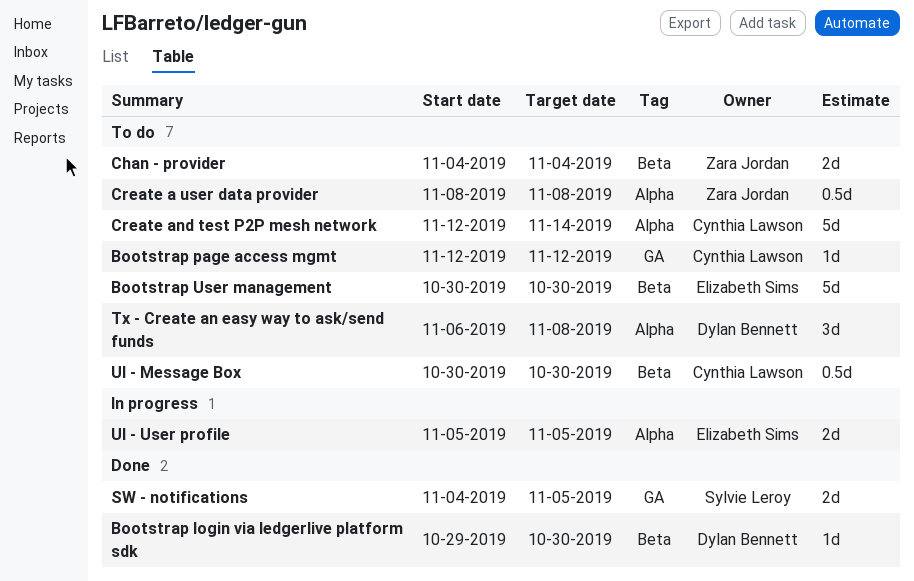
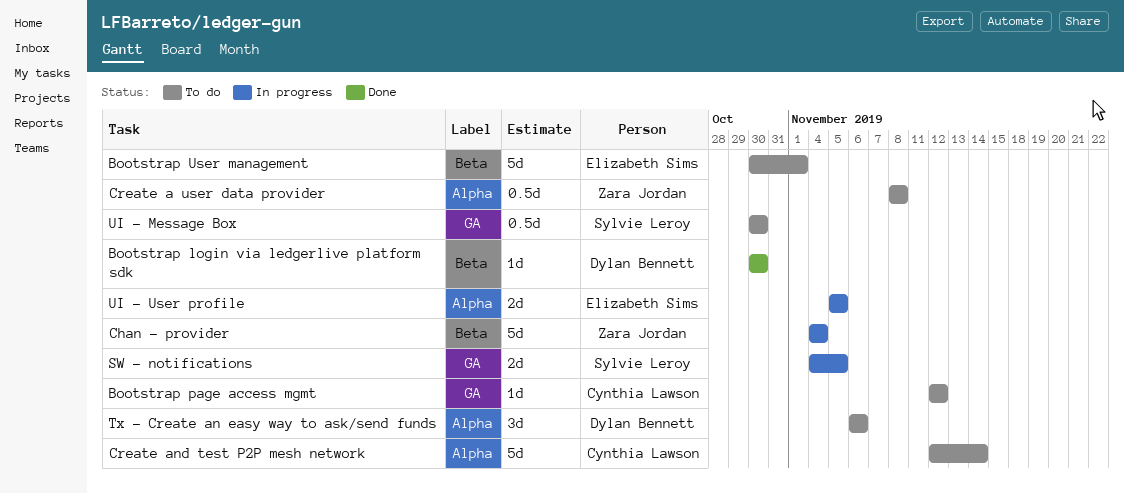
Bootstrap login via ledgerlive platform sdk, start: Oct 29 -> Oct 30
Bootstrap User management, due: Oct 30 -> Nov 1
Chan - provider, status: To do -> In progress
Chan - provider, estimate: 2d -> 5d
SW - notifications, status: Done -> In progress
Tx - Create an easy way to ask/send funds, due: Nov 8 -> Nov 6
UI - Message Box, owner: Cynthia Lawson -> Sylvie Leroy
UI - Message Box, label: Beta -> GA

